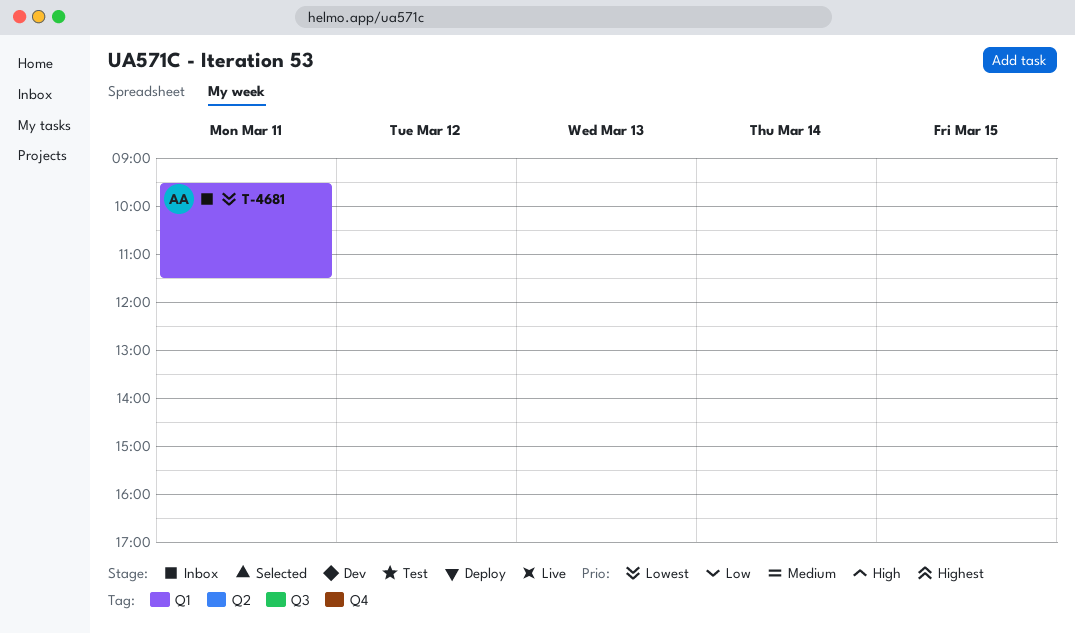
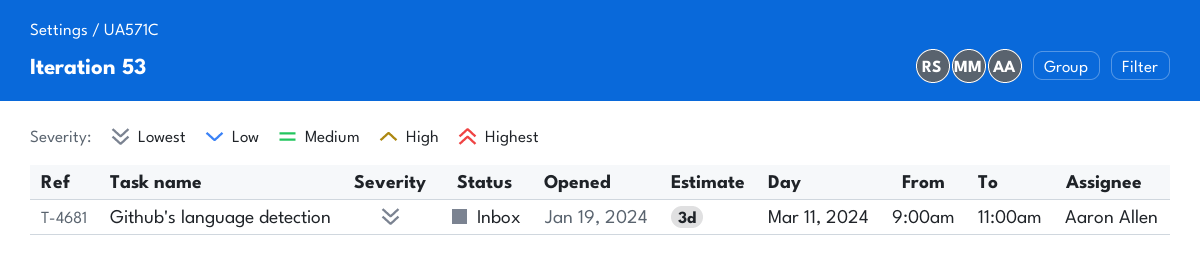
T-4681, begins: 09:30 -> 09:00
T-4681, ends: 11:30 -> 11:00

